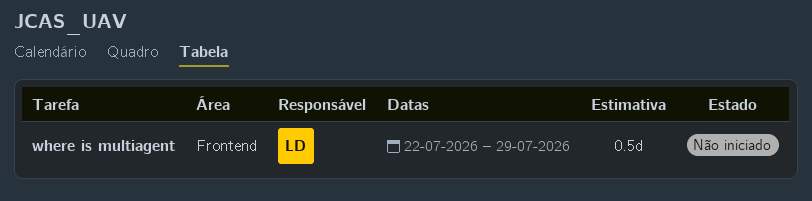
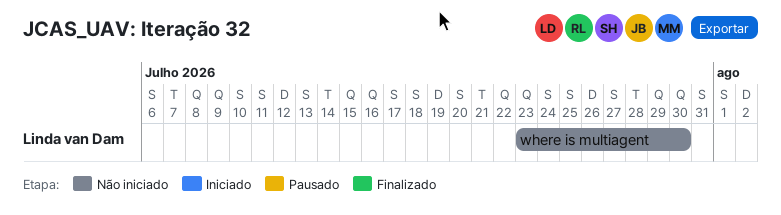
where is multiagent, start: Jul 22 -> Jul 23
where is multiagent, due: Jul 29 -> Jul 30

